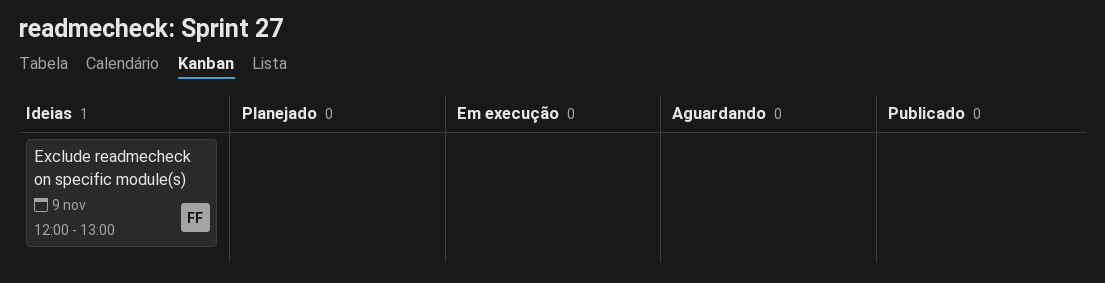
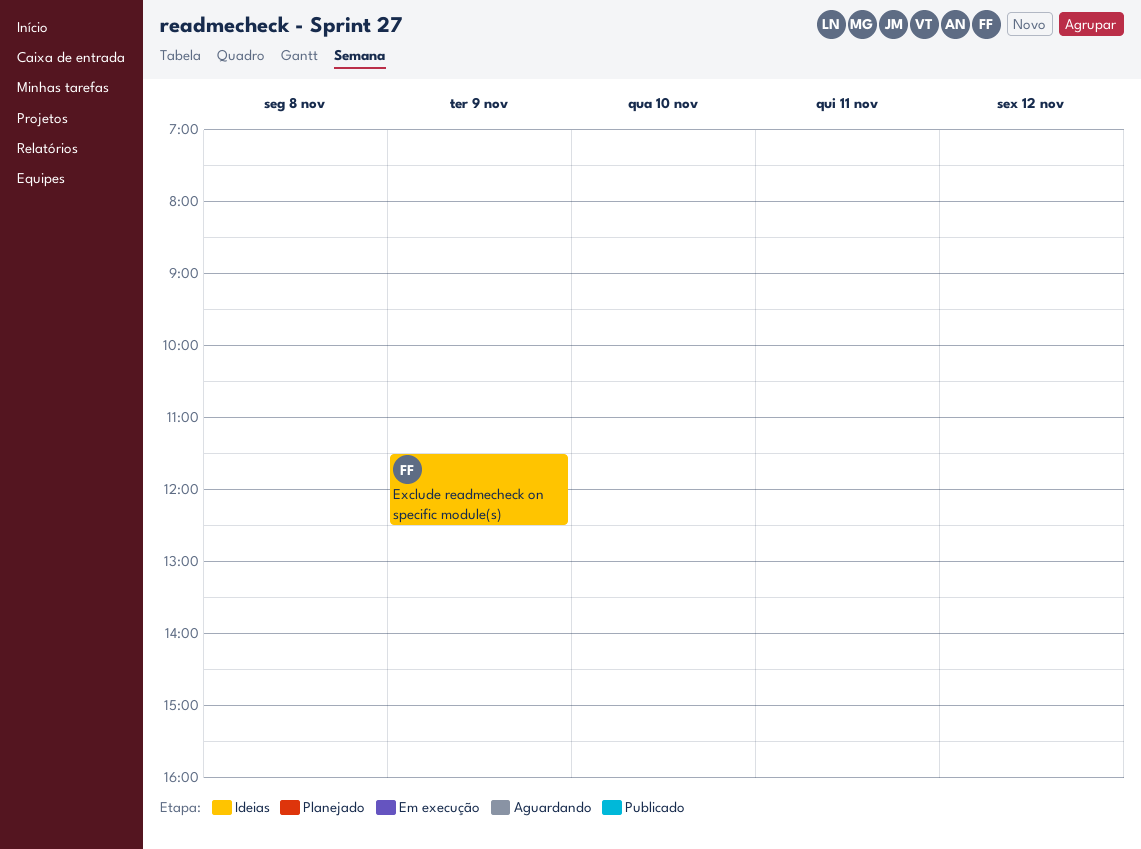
Exclude readmecheck on specific module(s), begins: 12:00 -> 11:30
Exclude readmecheck on specific module(s), ends: 13:00 -> 12:30

